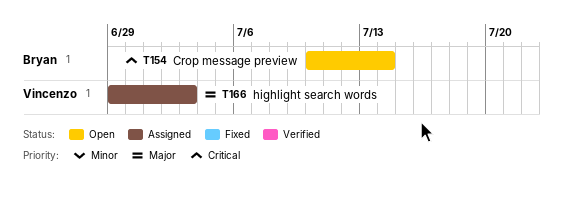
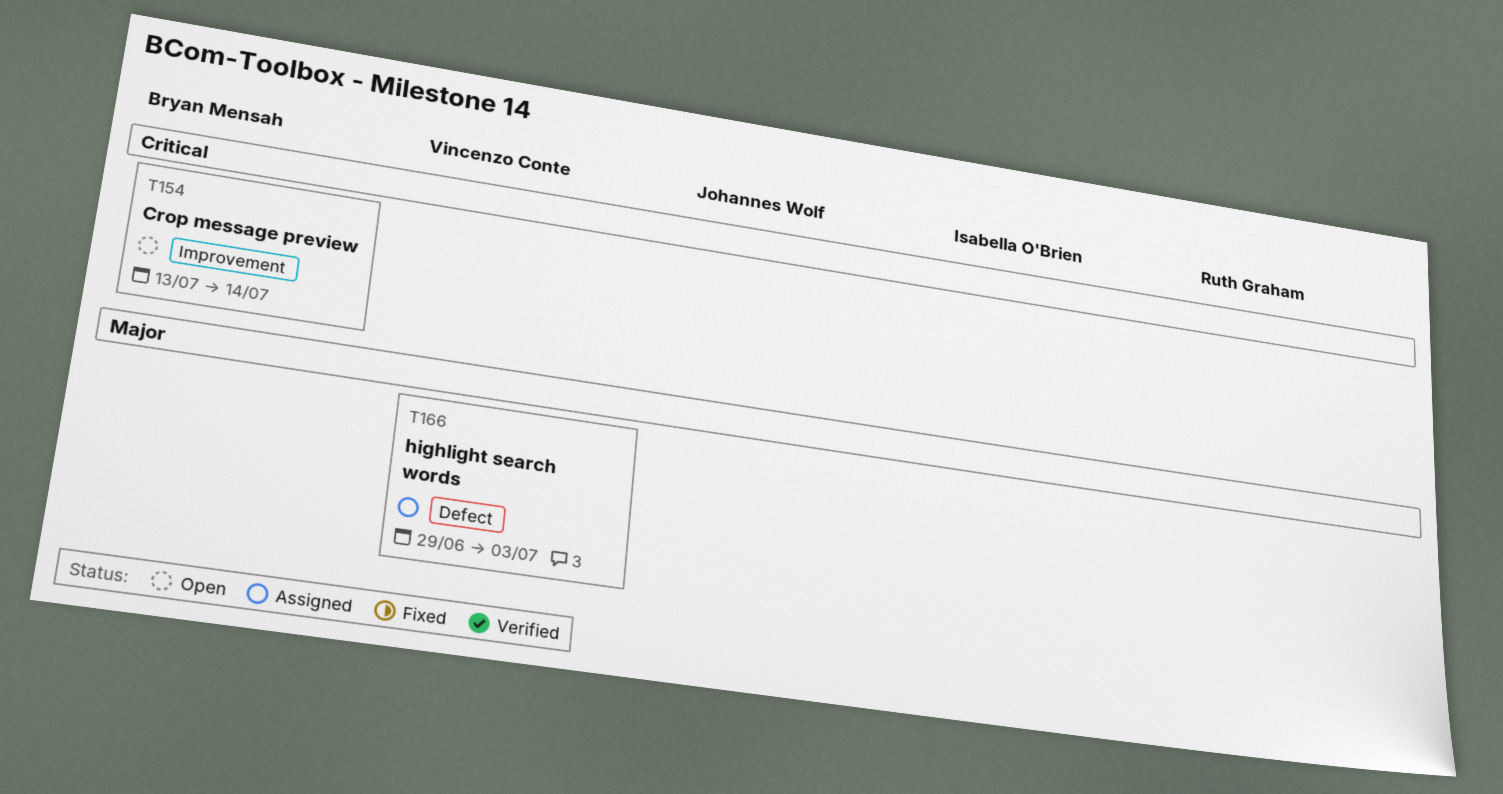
T154, start: Jul 10 -> Jul 13

